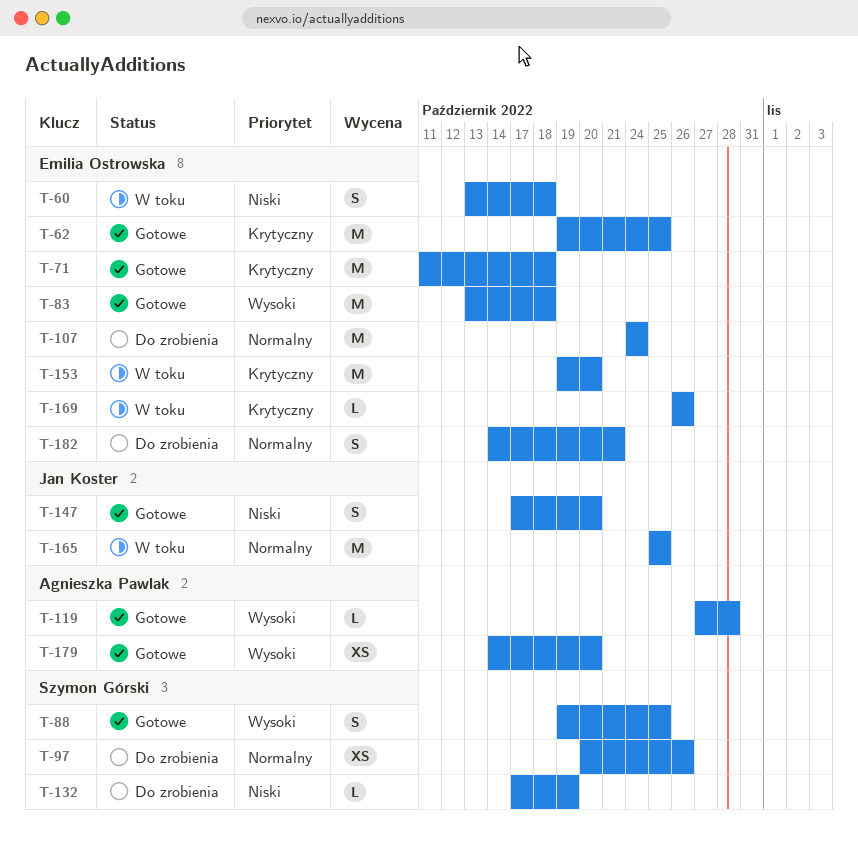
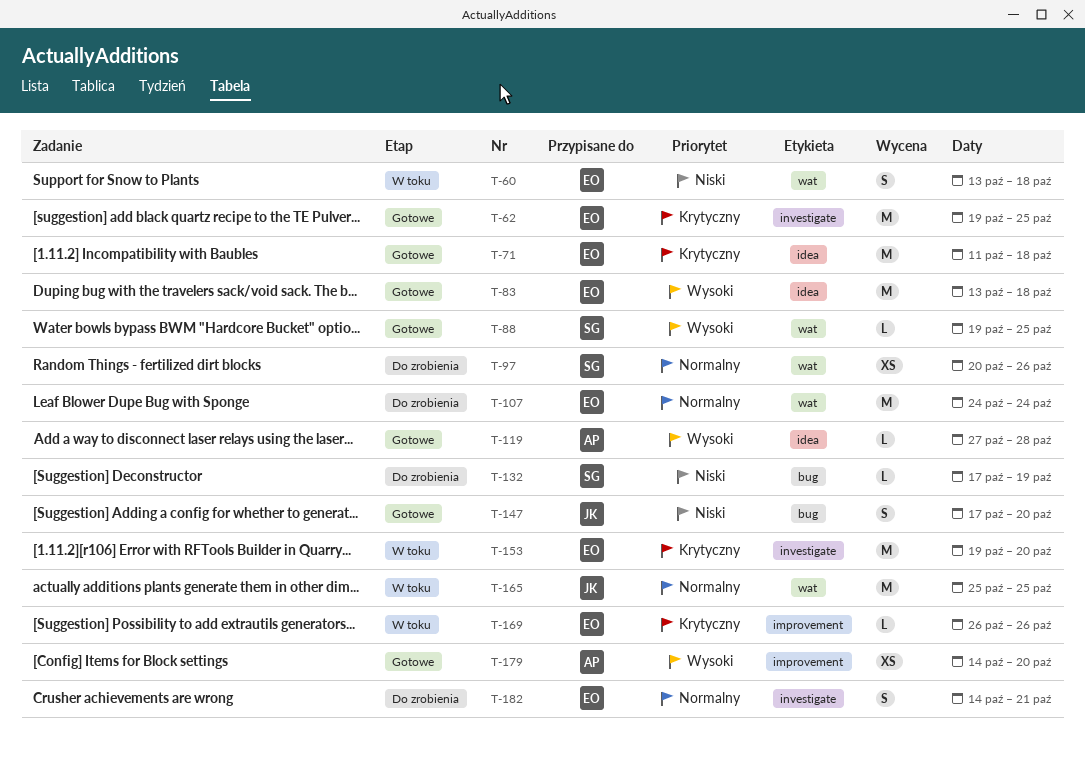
T-88, estimate: S -> L

